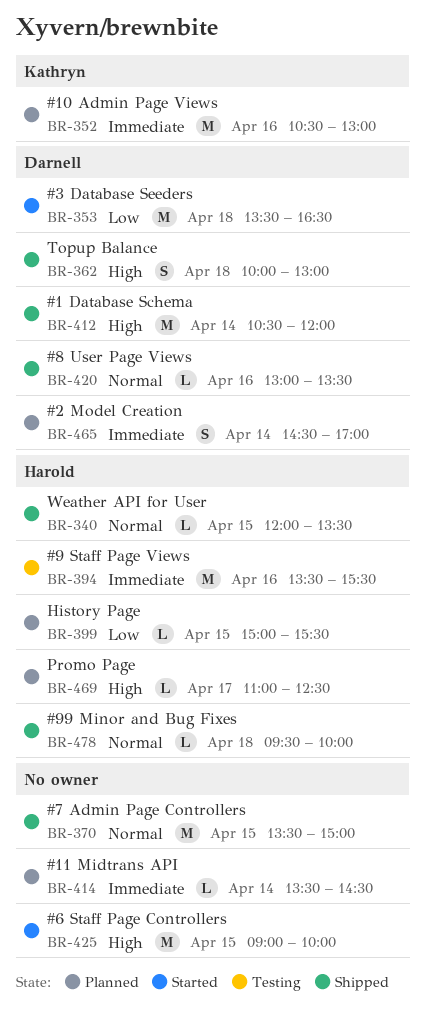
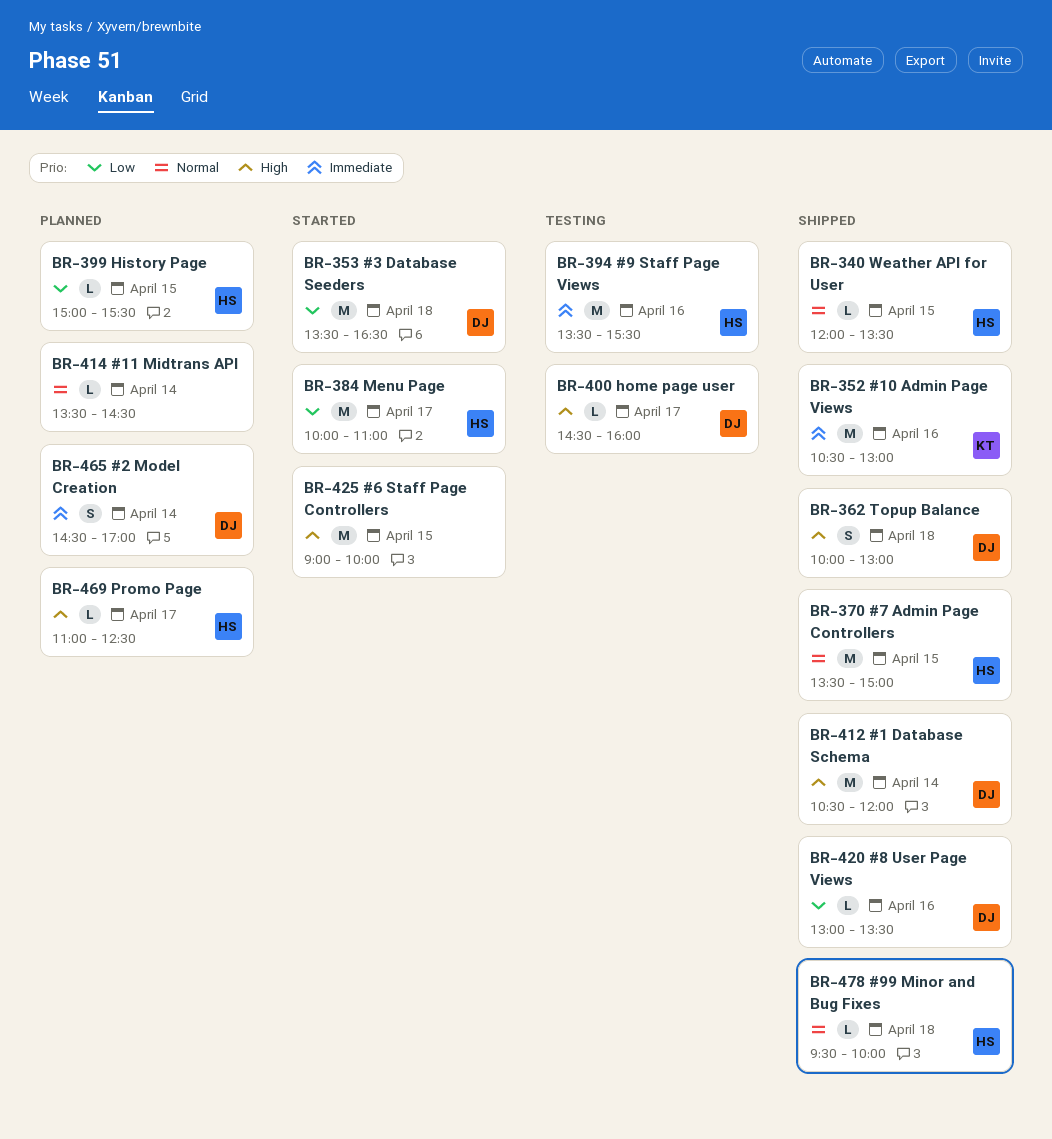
BR-352, status: Planned -> Shipped
BR-370, owner: none -> Harold
BR-384: none -> present
BR-400: none -> present
BR-414, priority: Immediate -> Normal
BR-420, priority: Normal -> Low

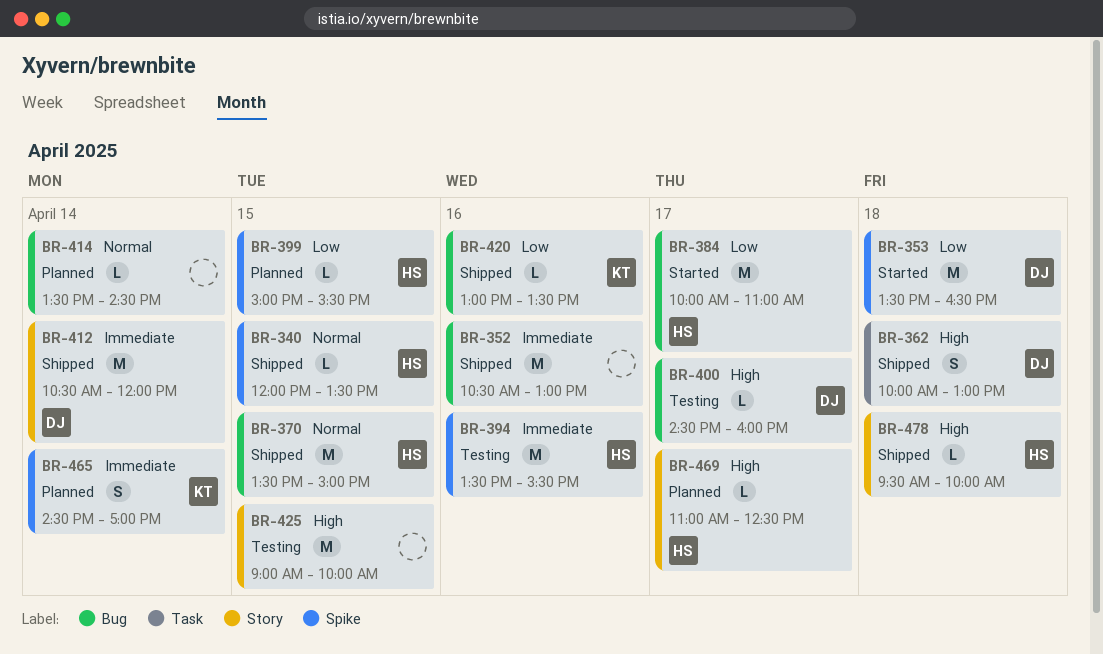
BR-352, owner: KT -> none
BR-412, priority: High -> Immediate
BR-420, owner: DJ -> KT
BR-425, status: Started -> Testing
BR-465, owner: DJ -> KT
BR-478, priority: Normal -> High

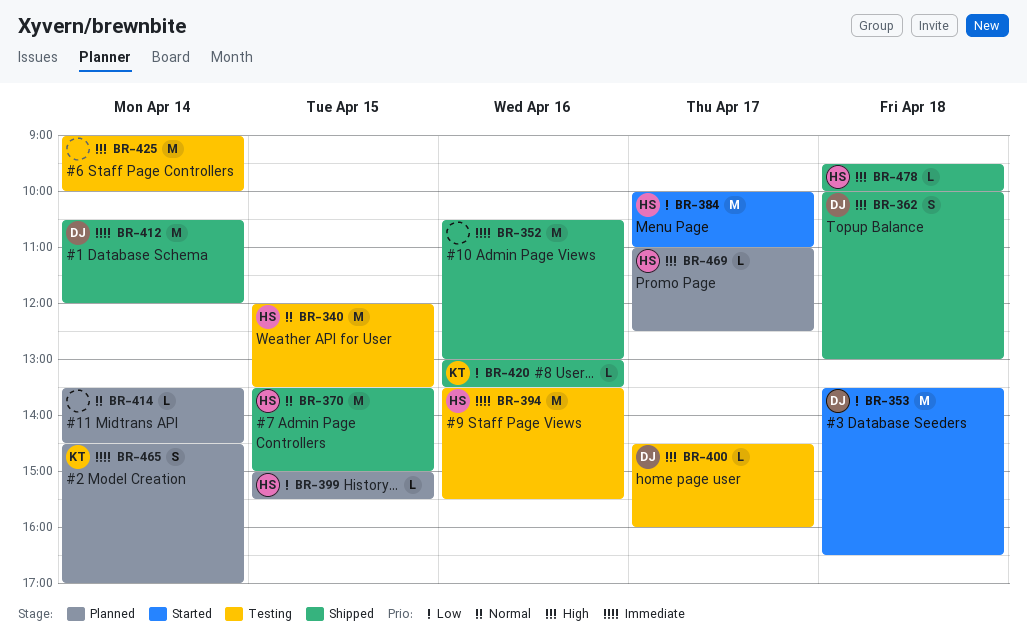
BR-340, status: Shipped -> Testing
BR-340, estimate: L -> M
BR-425, day: Apr 15 -> Apr 14

